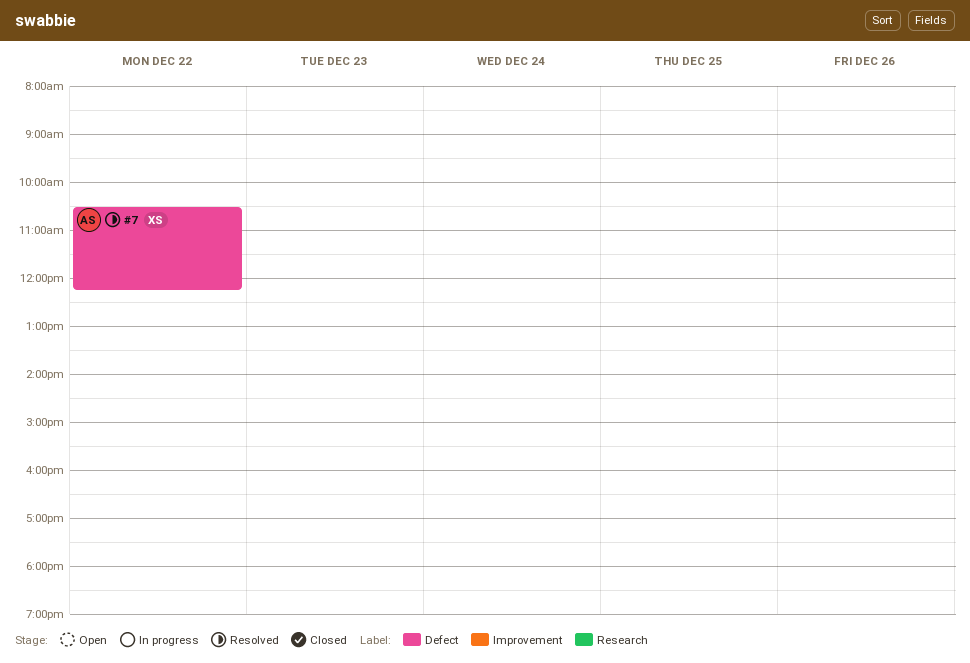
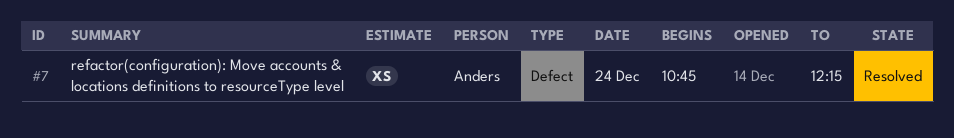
#7, day: Dec 22 -> Dec 24
#7, begins: 10:30 -> 10:45

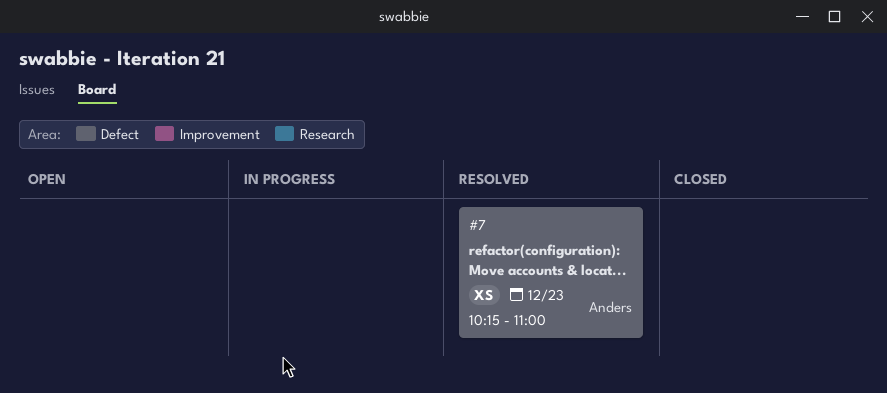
#7, day: Dec 24 -> Dec 23
#7, begins: 10:45 -> 10:15
#7, ends: 12:15 -> 11:00

